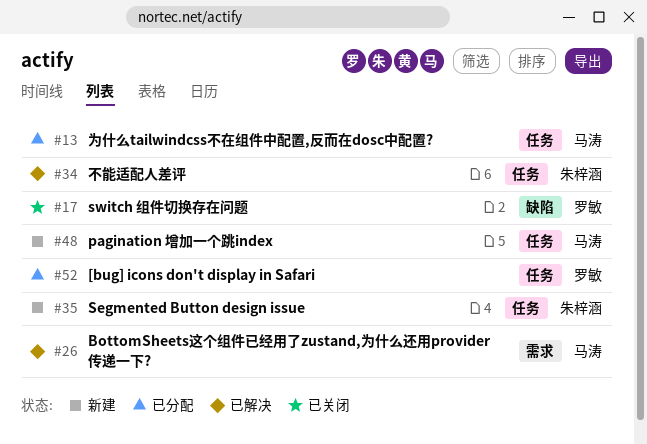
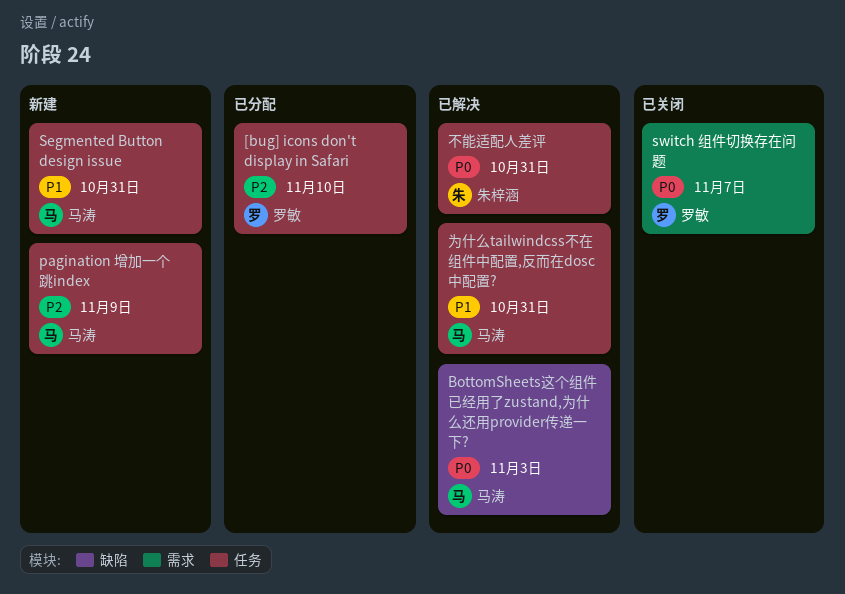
BottomSheets这个组件已经用了zustand,为什么还用provider传递一下?, label: 需求 -> 缺陷
Segmented Button design issue, owner: 朱梓涵 -> 马涛
switch 组件切换存在问题, label: 缺陷 -> 需求
为什么tailwindcss不在组件中配置,反而在dosc中配置?, status: 已分配 -> 已解决

